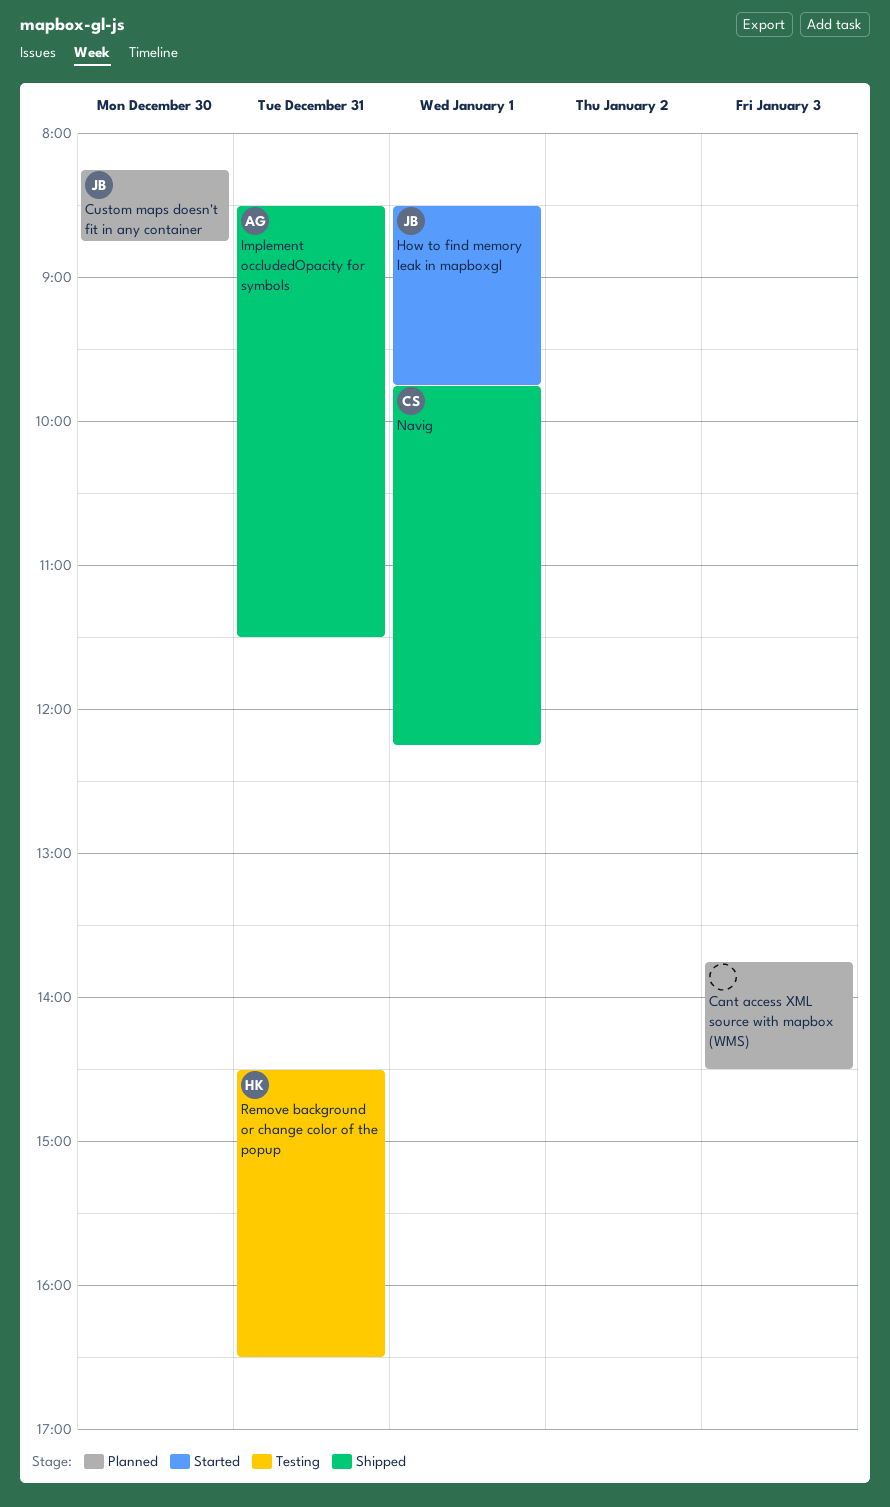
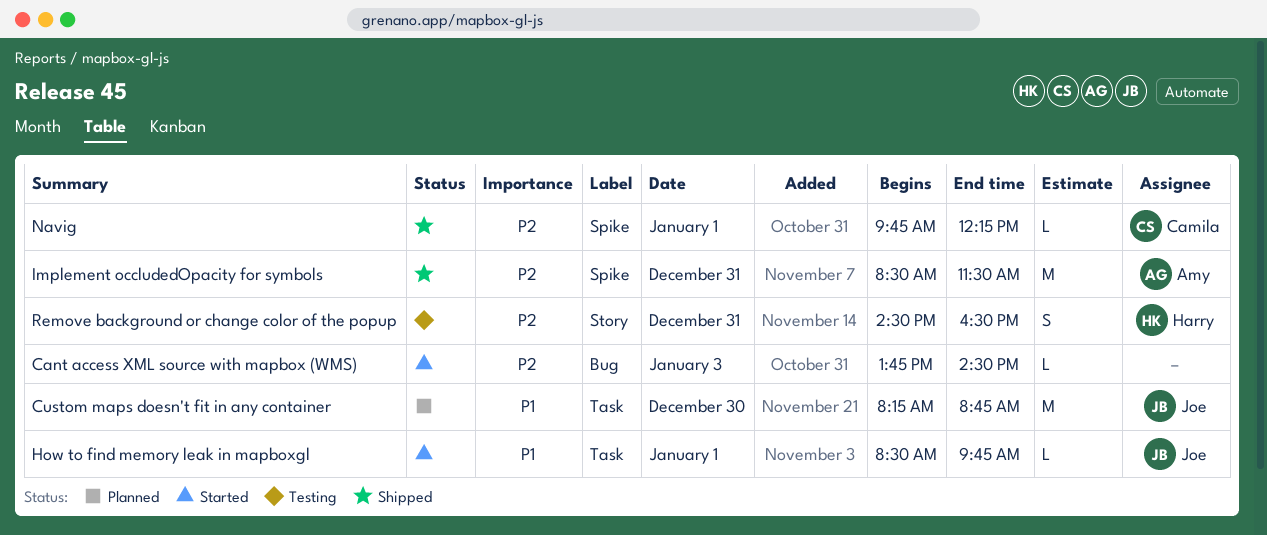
Cant access XML source with mapbox (WMS), status: Planned -> Started

